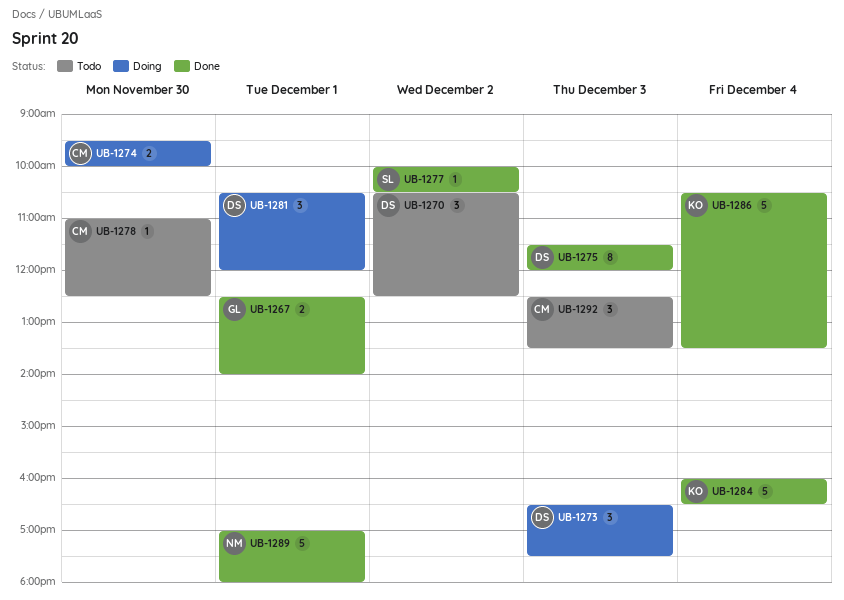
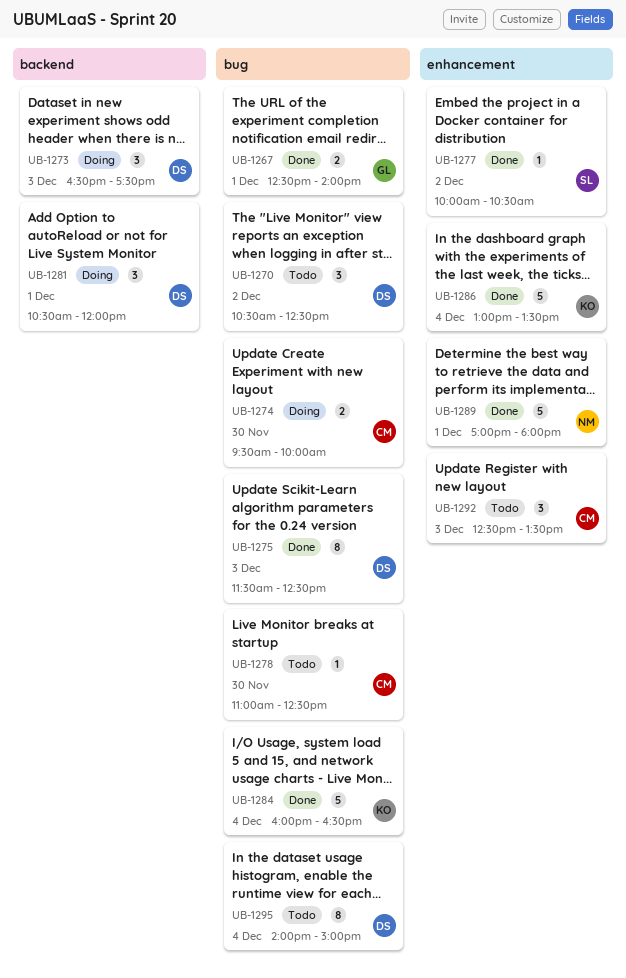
UB-1275, ends: 12:00 -> 12:30
UB-1286, begins: 10:30 -> 13:00
UB-1295: none -> present

